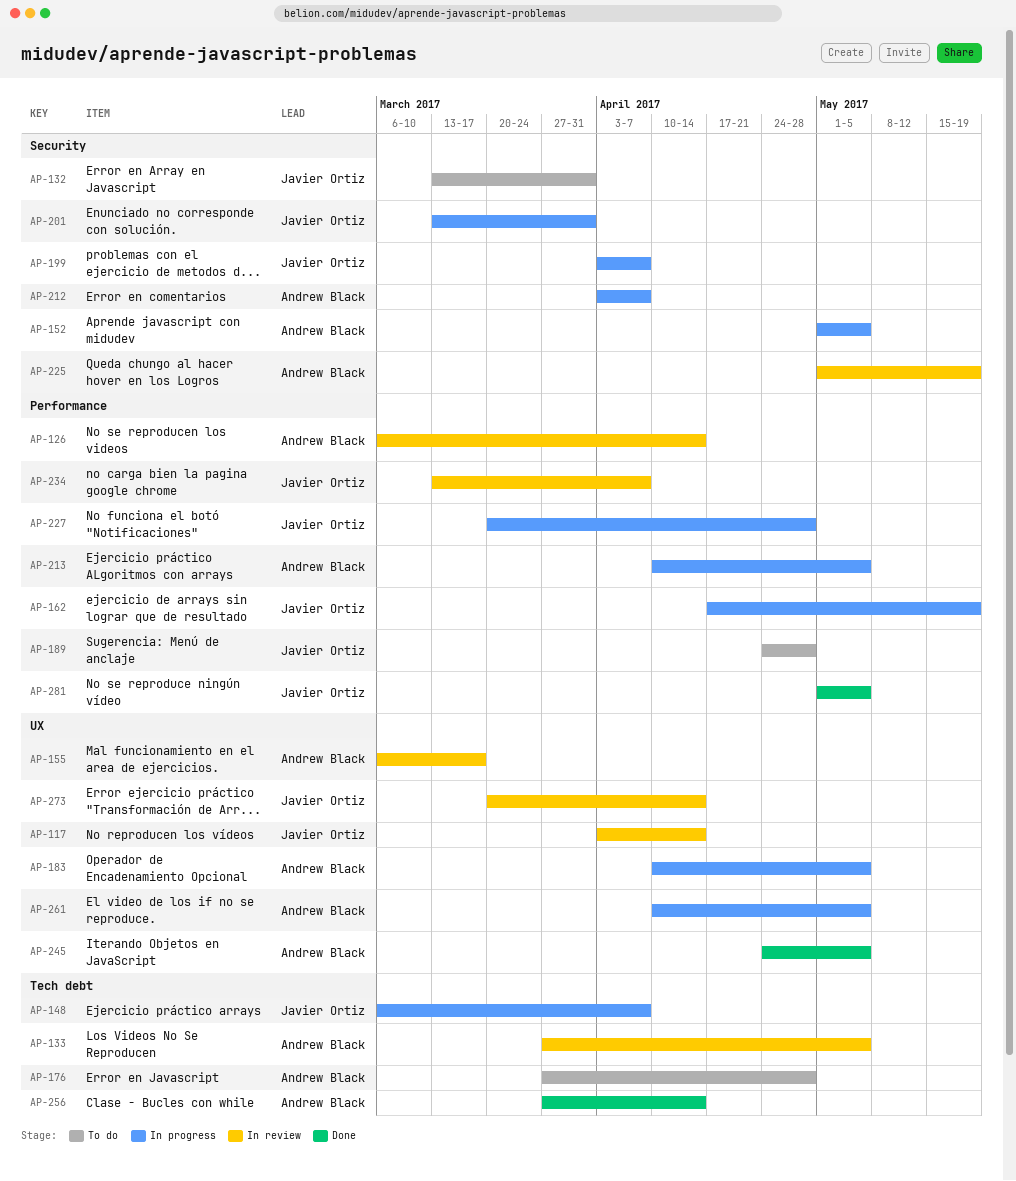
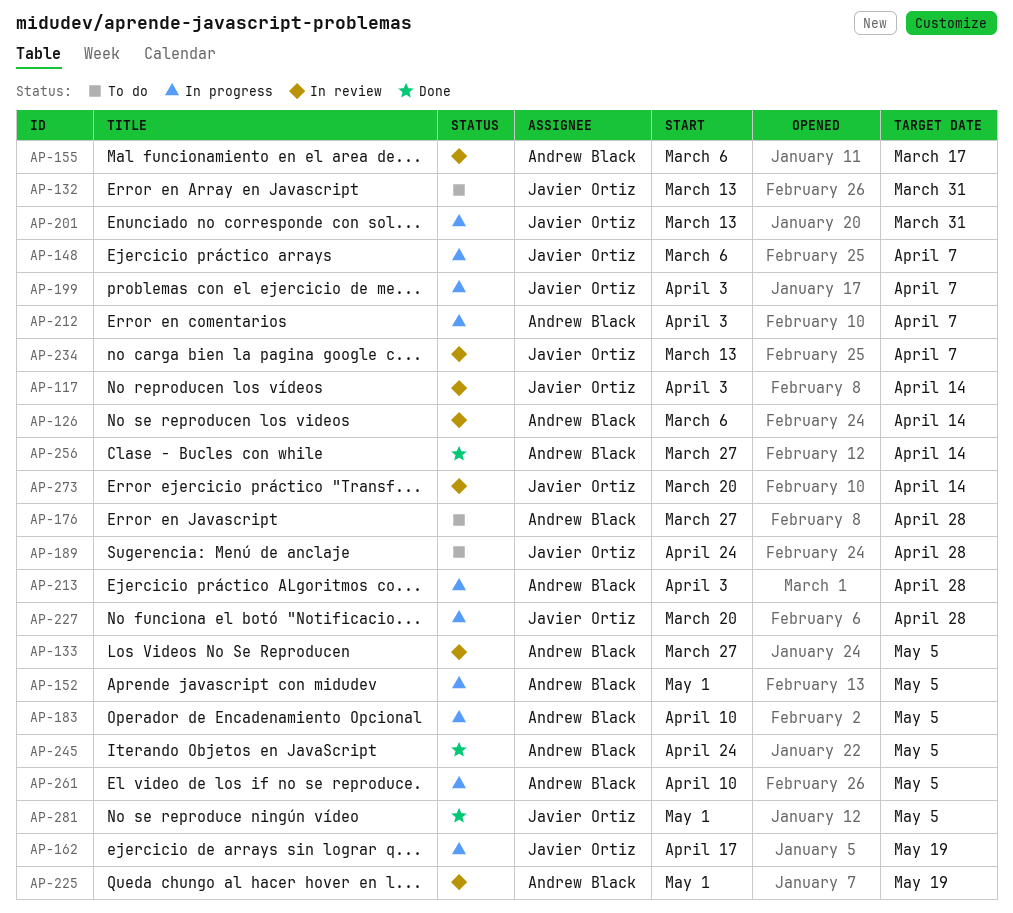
AP-213, start: Apr 10 -> Apr 3
AP-213, due: May 5 -> Apr 28

